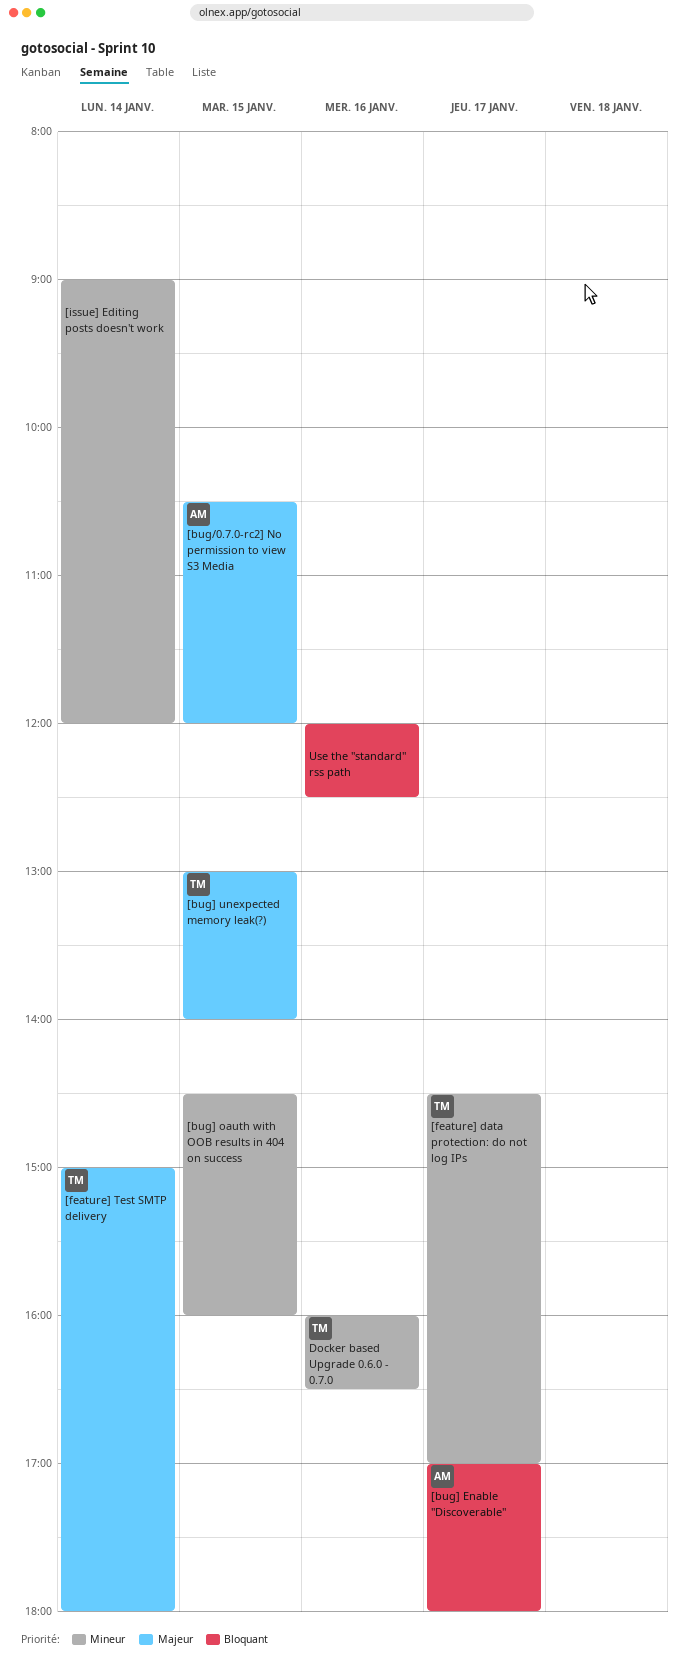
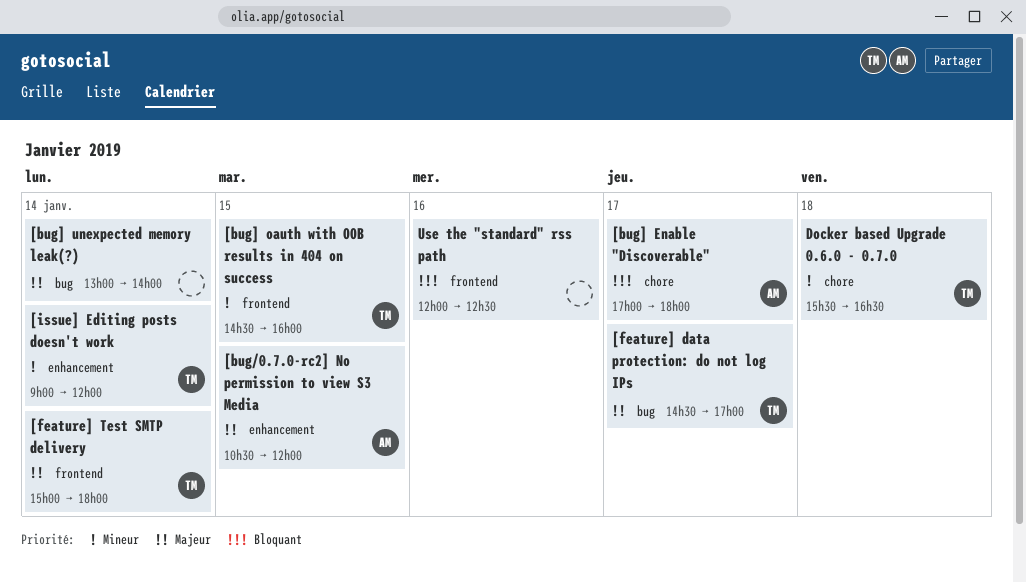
[bug] oauth with OOB results in 404 on success, owner: none -> TM
[bug] unexpected memory leak(?), owner: TM -> none
[bug] unexpected memory leak(?), day: Jan 15 -> Jan 14
[feature] data protection: do not log IPs, priority: Mineur -> Majeur
[issue] Editing posts doesn't work, owner: none -> TM
Docker based Upgrade 0.6.0 - 0.7.0, day: Jan 16 -> Jan 18
Docker based Upgrade 0.6.0 - 0.7.0, begins: 16:00 -> 15:30

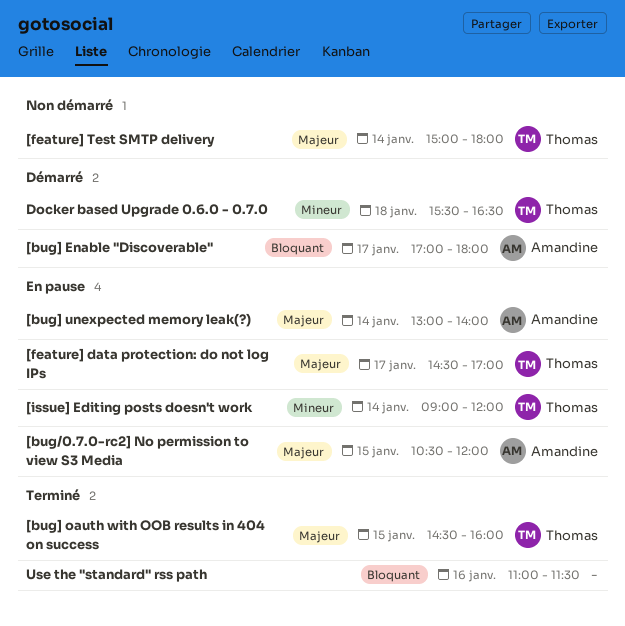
[bug] oauth with OOB results in 404 on success, priority: Mineur -> Majeur
[bug] unexpected memory leak(?), owner: none -> Amandine
Use the "standard" rss path, begins: 12:00 -> 11:00
Use the "standard" rss path, ends: 12:30 -> 11:30

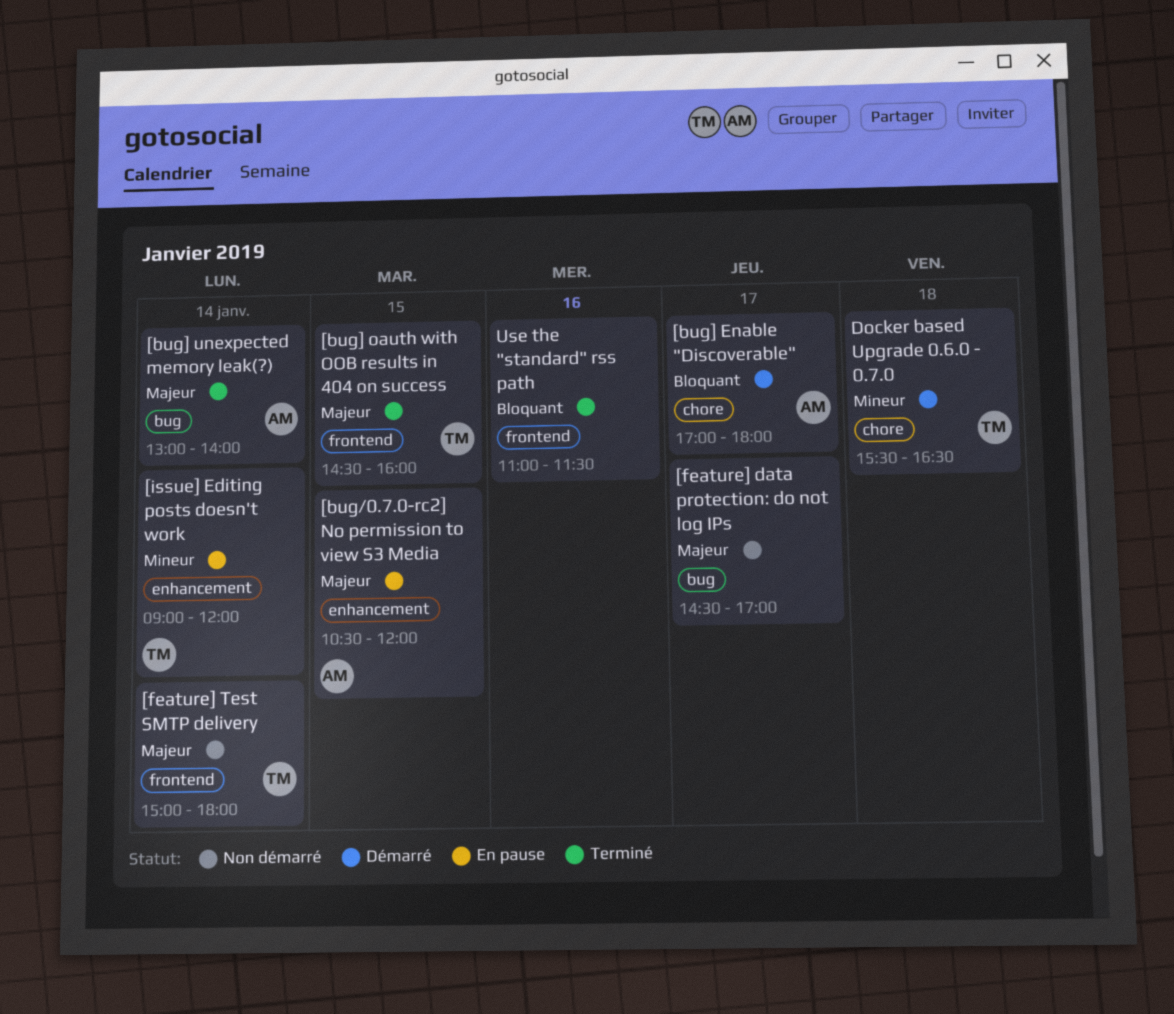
[bug] unexpected memory leak(?), status: En pause -> Terminé
[feature] data protection: do not log IPs, status: En pause -> Non démarré
[feature] data protection: do not log IPs, owner: Thomas -> none

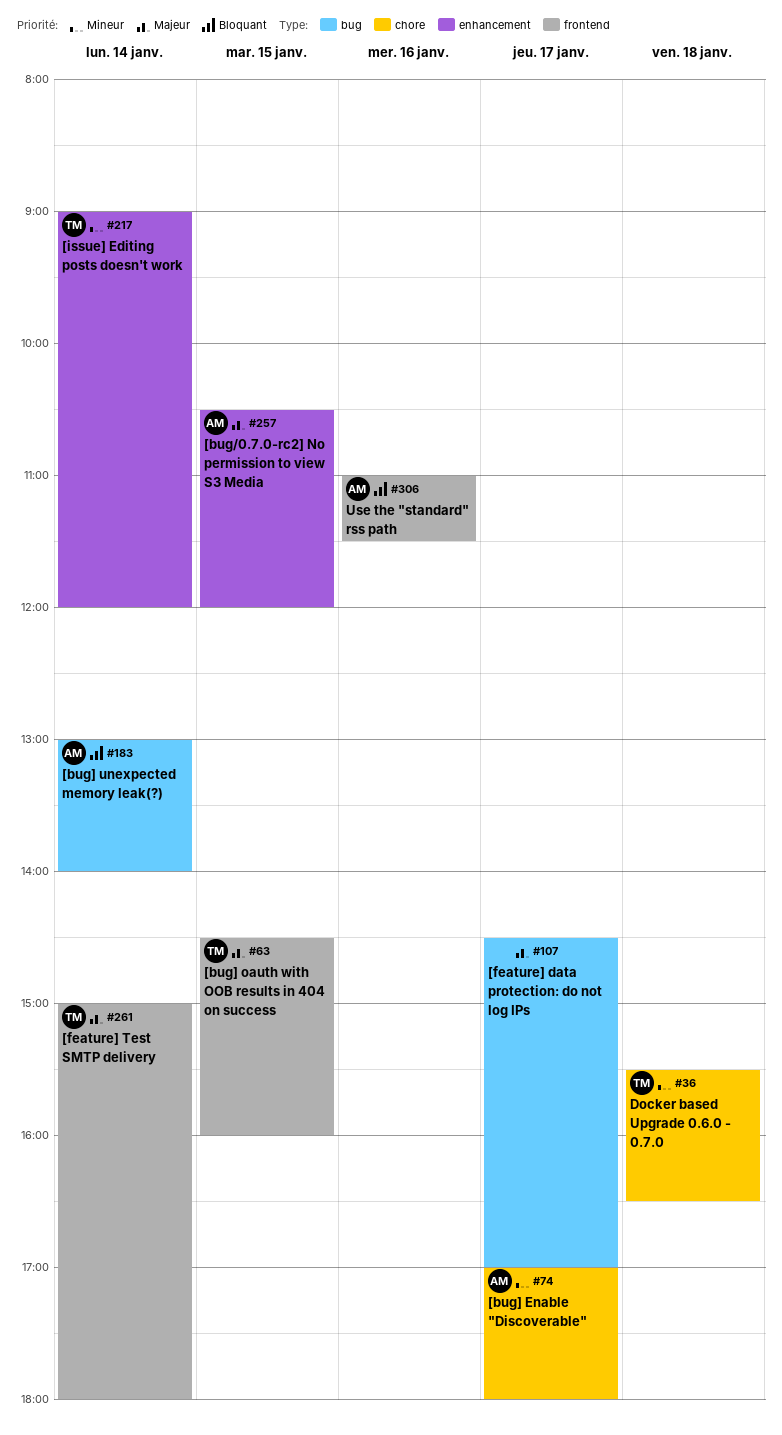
[bug] Enable "Discoverable", priority: Bloquant -> Mineur
[bug] unexpected memory leak(?), priority: Majeur -> Bloquant
Use the "standard" rss path, owner: none -> AM

